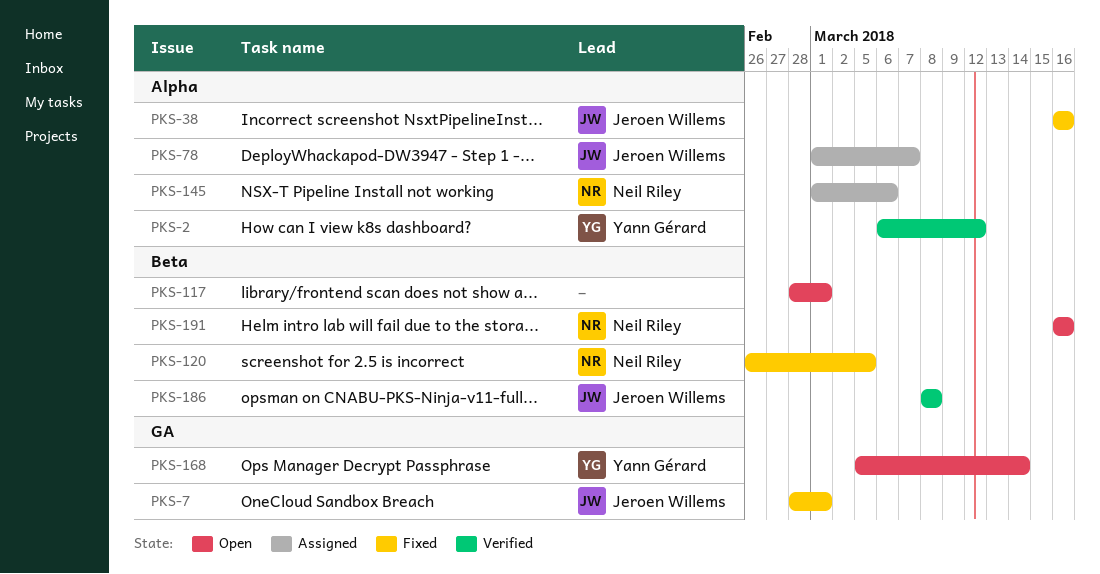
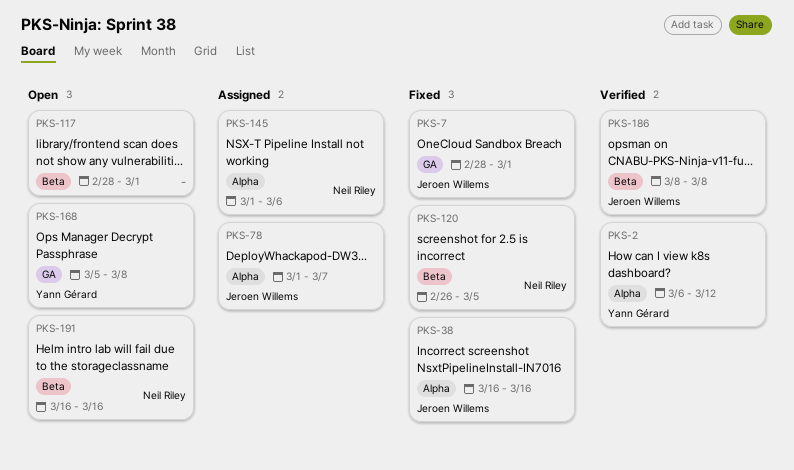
PKS-168, due: Mar 14 -> Mar 8

